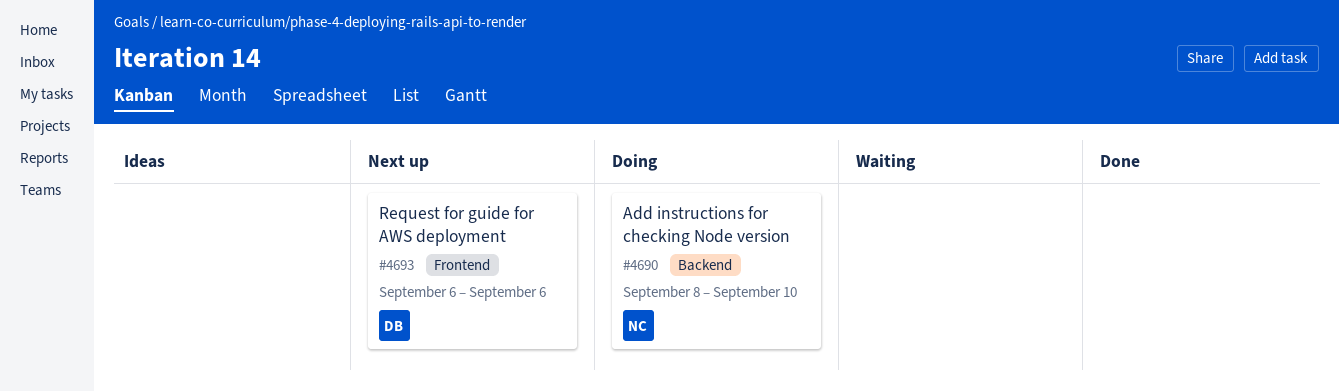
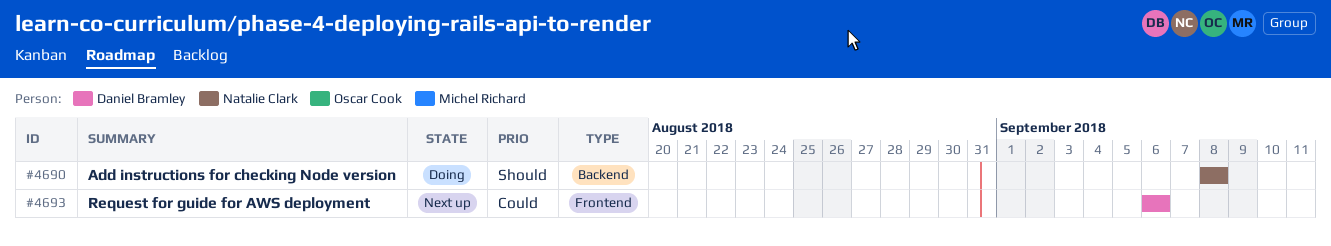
#4690, due: Sep 10 -> Sep 8

